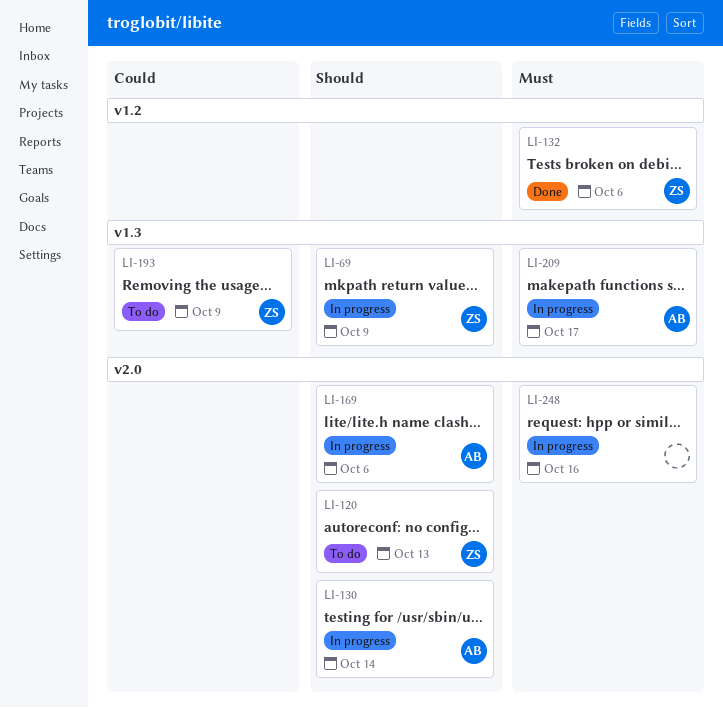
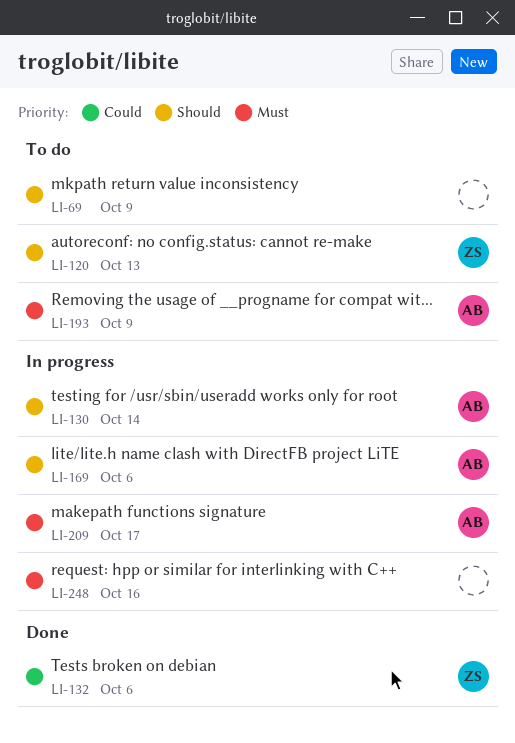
LI-69, status: In progress -> To do
LI-69, owner: ZS -> none
LI-132, priority: Must -> Could
LI-193, owner: ZS -> AB
LI-193, priority: Could -> Must

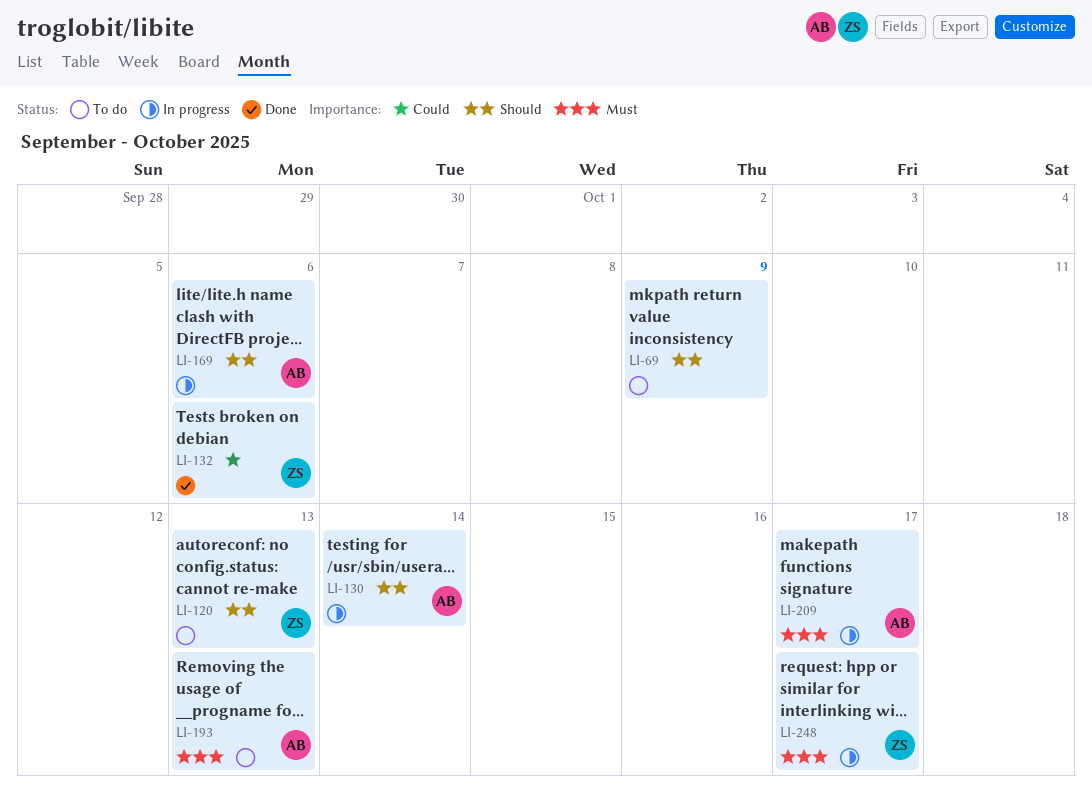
LI-193, due: Oct 9 -> Oct 13
LI-248, owner: none -> ZS
LI-248, due: Oct 16 -> Oct 17

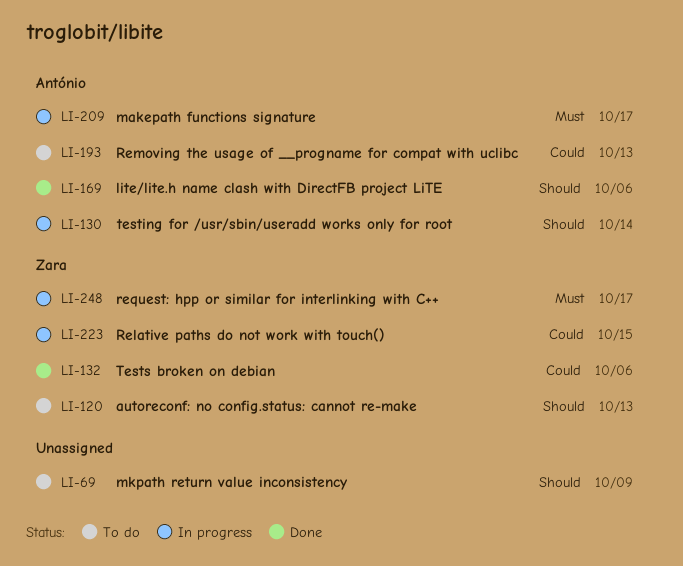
LI-169, status: In progress -> Done
LI-193, priority: Must -> Could
LI-223: none -> present

